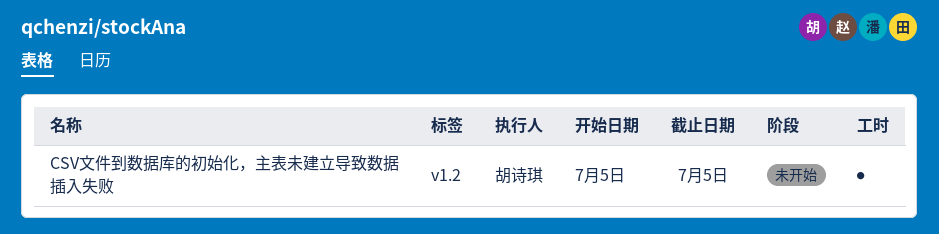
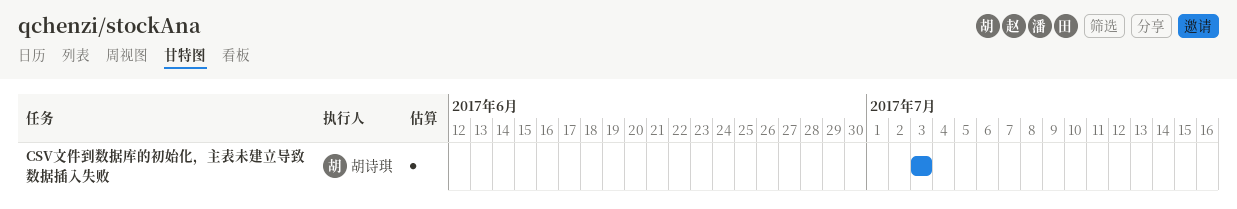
CSV文件到数据库的初始化，主表未建立导致数据插入失败, start: Jul 5 -> Jul 3
CSV文件到数据库的初始化，主表未建立导致数据插入失败, due: Jul 5 -> Jul 3

